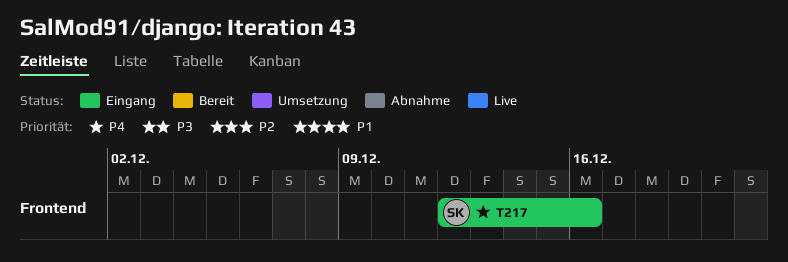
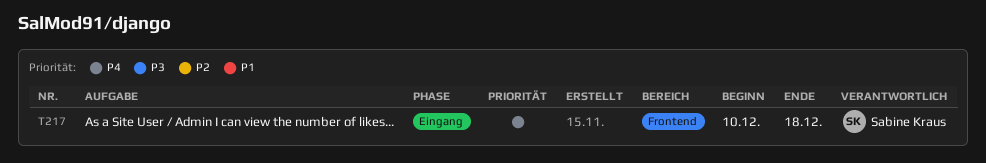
T217, start: Dec 12 -> Dec 10
T217, due: Dec 16 -> Dec 18

